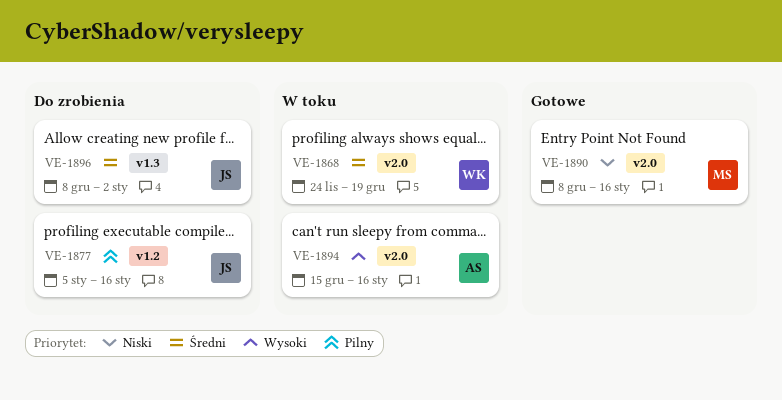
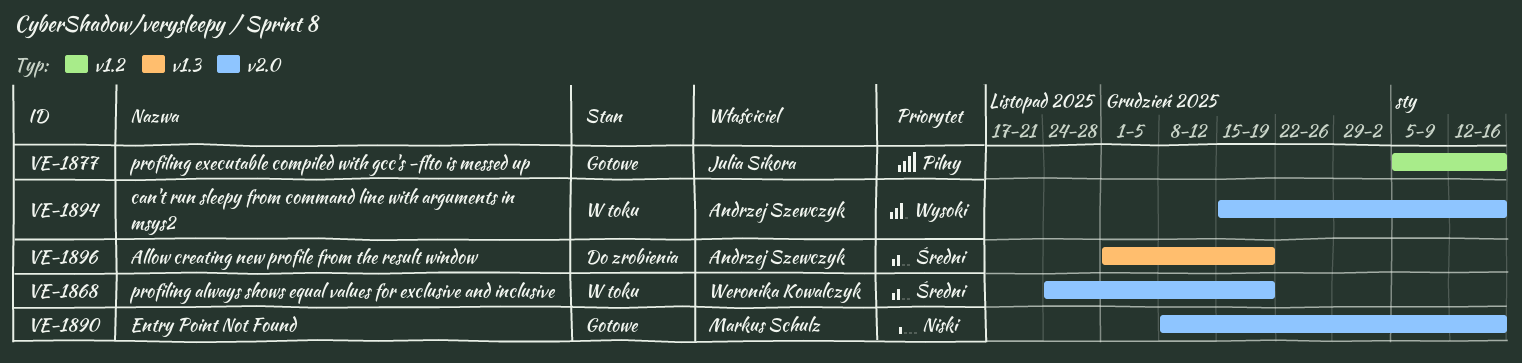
VE-1877, status: Do zrobienia -> Gotowe
VE-1896, owner: Julia Sikora -> Andrzej Szewczyk
VE-1896, start: Dec 8 -> Dec 1
VE-1896, due: Jan 2 -> Dec 19

